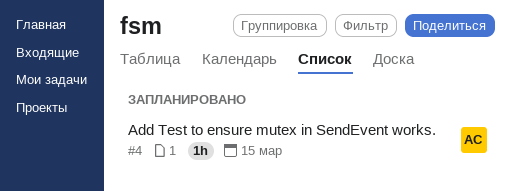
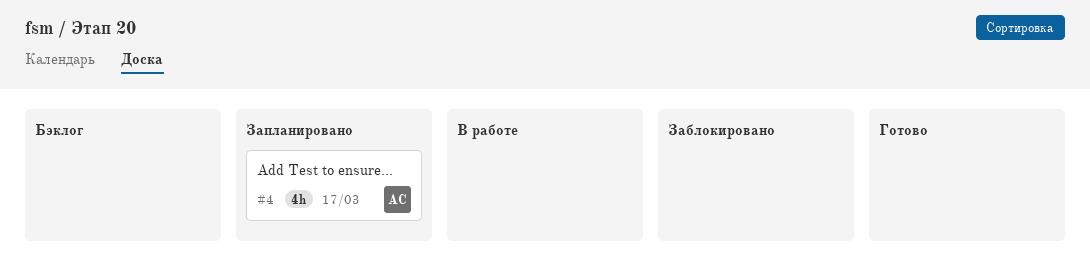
#4, estimate: 1h -> 4h
#4, due: Mar 15 -> Mar 17

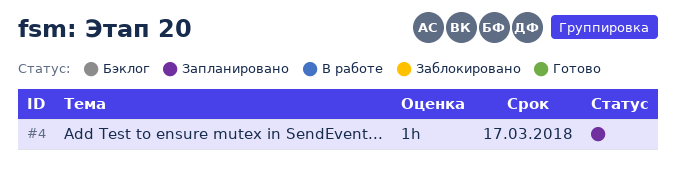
#4, estimate: 4h -> 1h

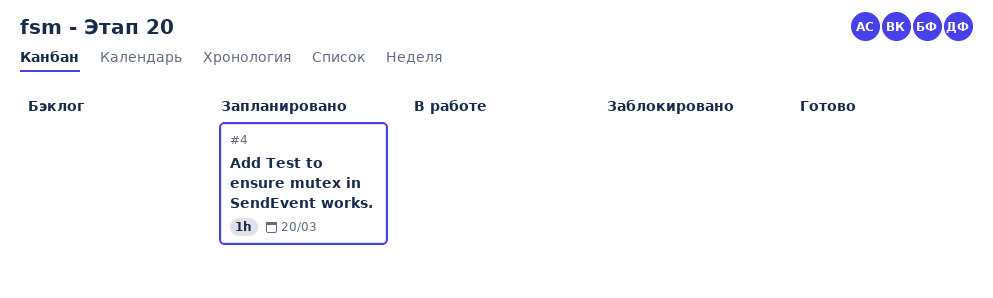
#4, due: Mar 17 -> Mar 20

